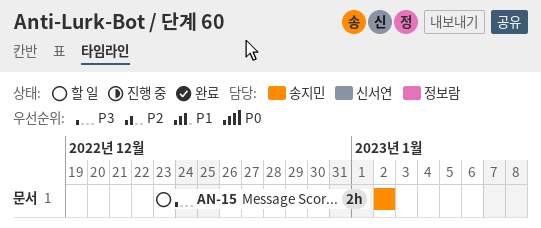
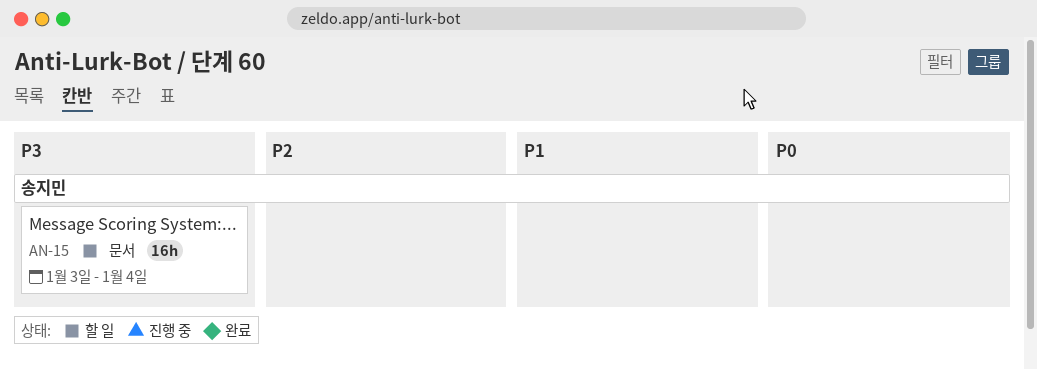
AN-15, estimate: 2h -> 16h
AN-15, start: Jan 2 -> Jan 3
AN-15, due: Jan 2 -> Jan 4

